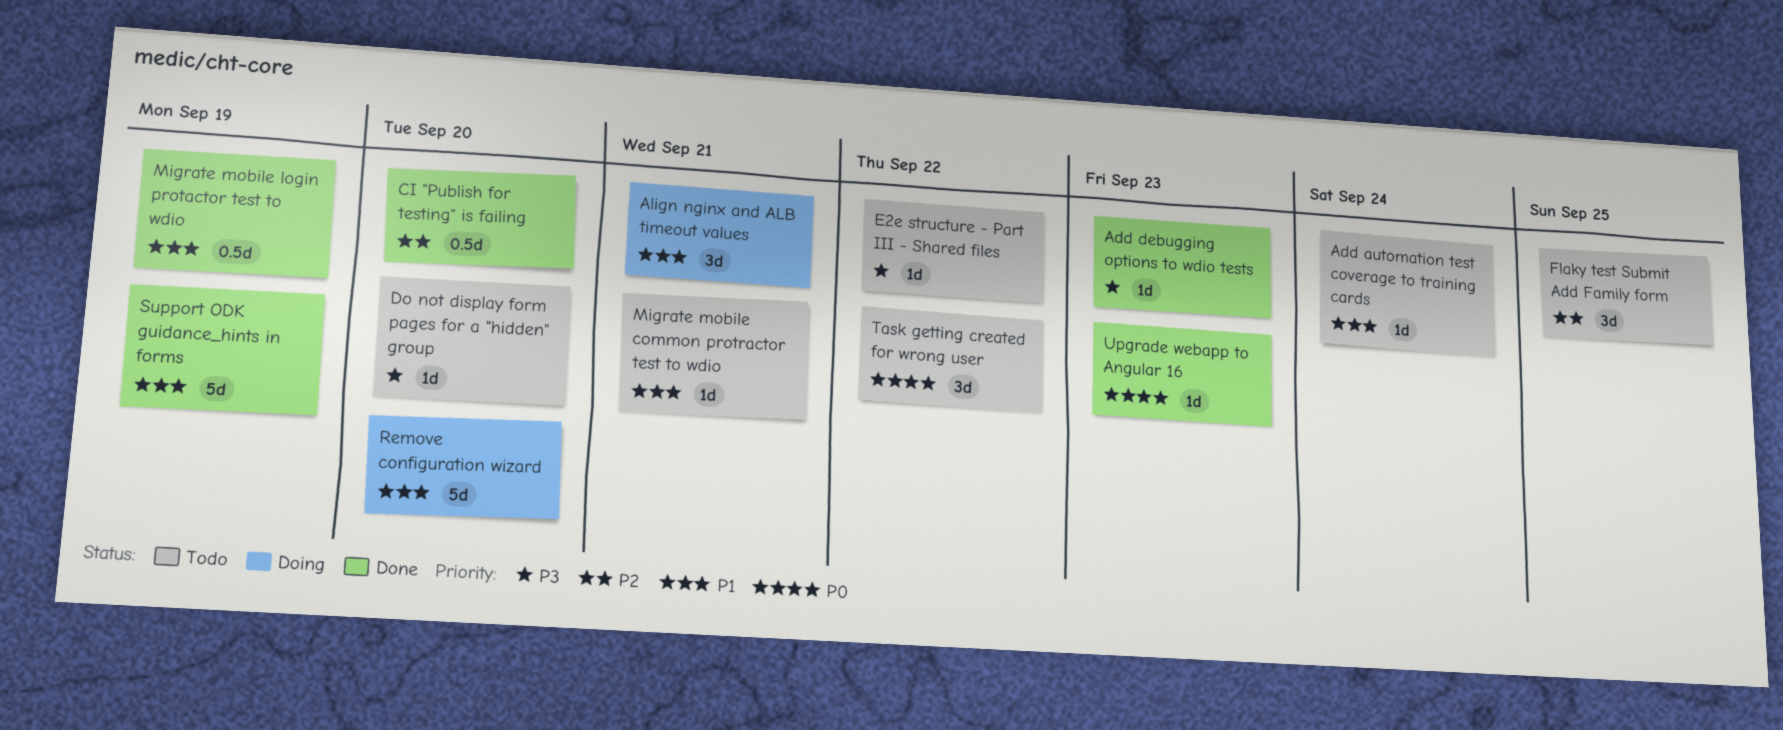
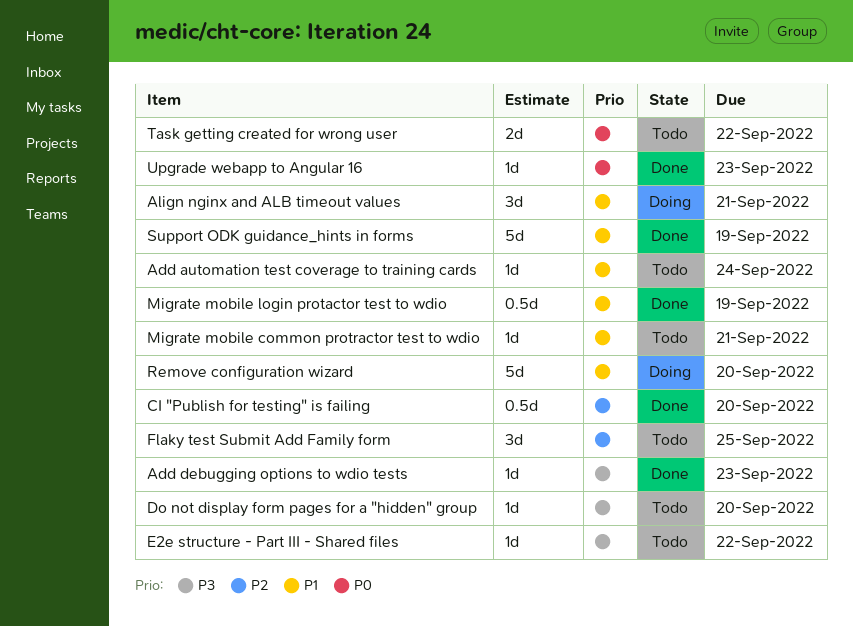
Task getting created for wrong user, estimate: 3d -> 2d

